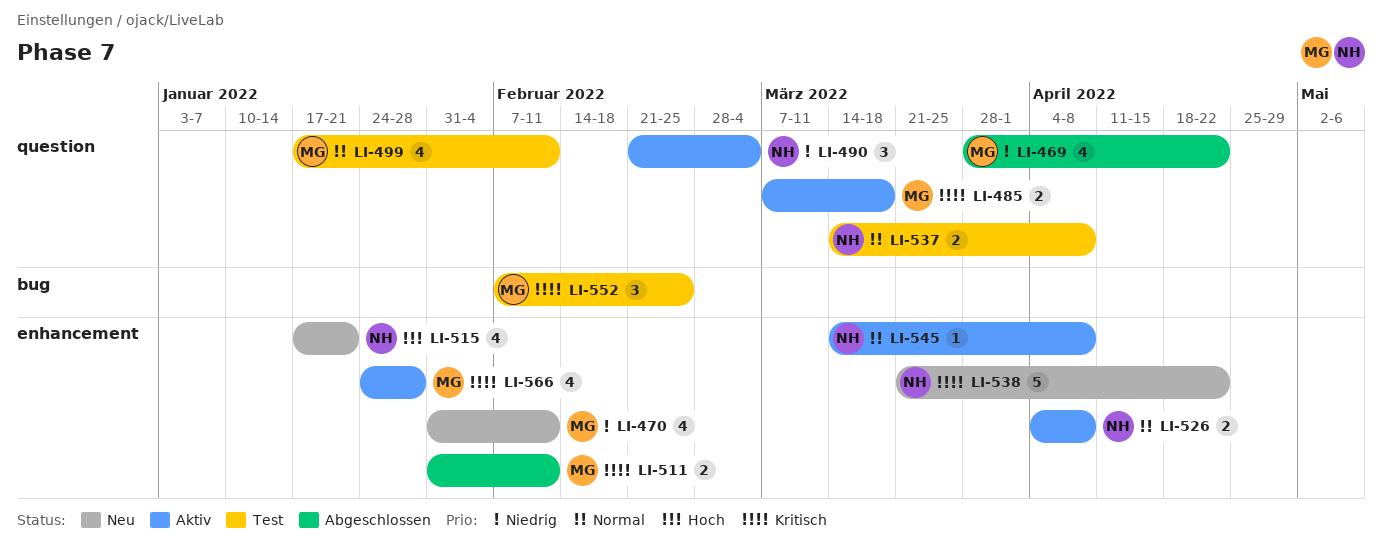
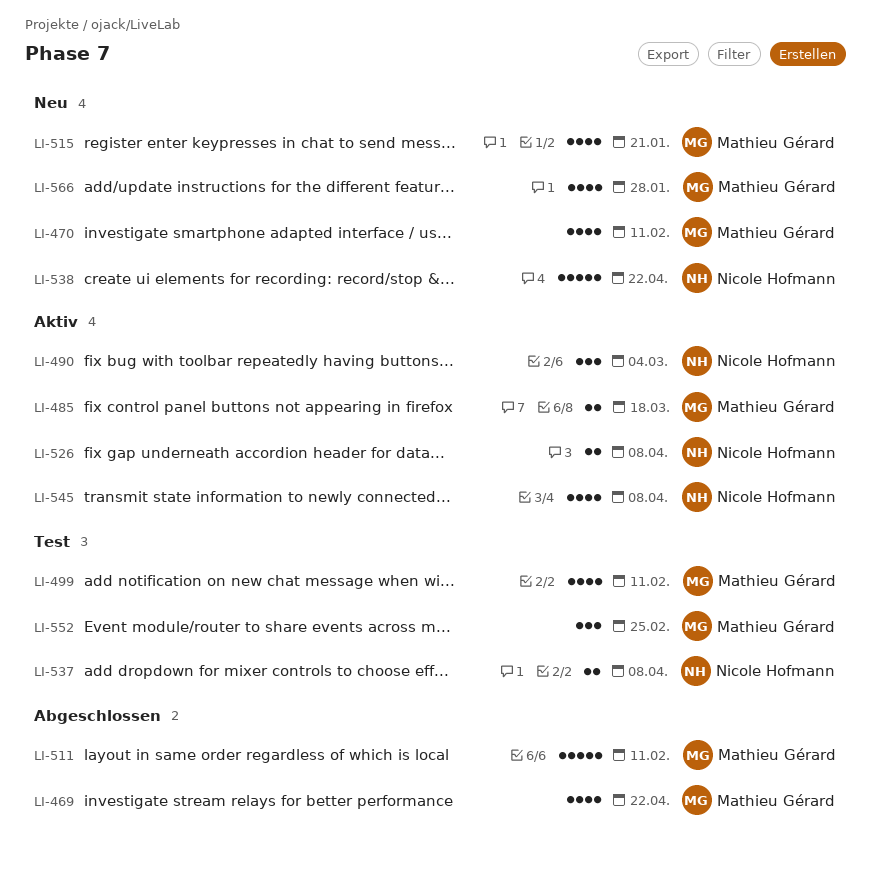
LI-511, estimate: 2 -> 5
LI-515, owner: Nicole Hofmann -> Mathieu Gérard
LI-545, estimate: 1 -> 4
LI-566, status: Aktiv -> Neu

